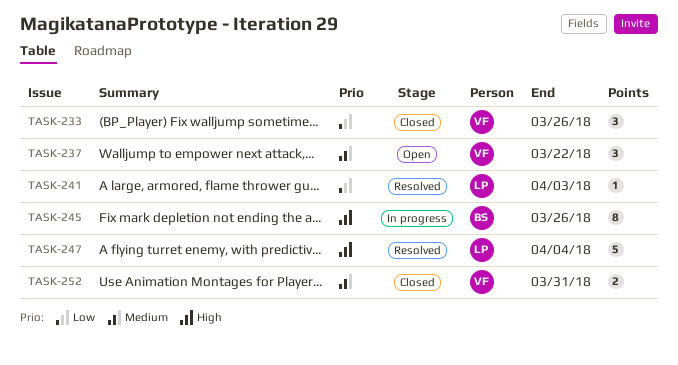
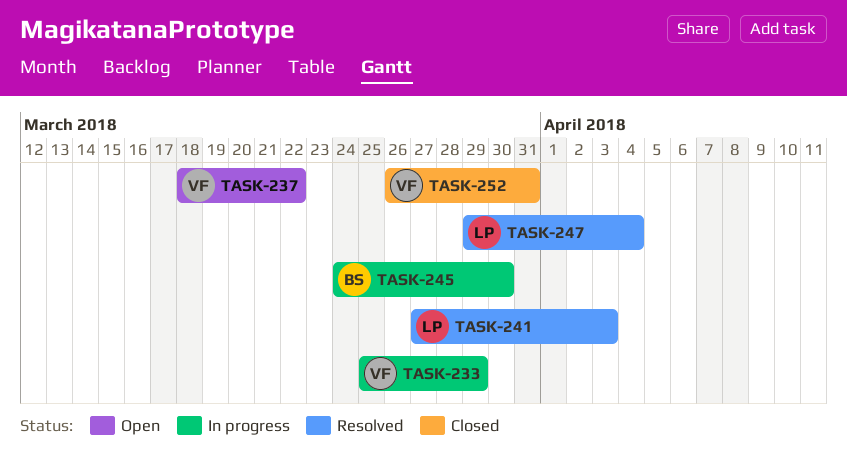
TASK-233, status: Closed -> In progress
TASK-233, due: Mar 26 -> Mar 29
TASK-245, due: Mar 26 -> Mar 30

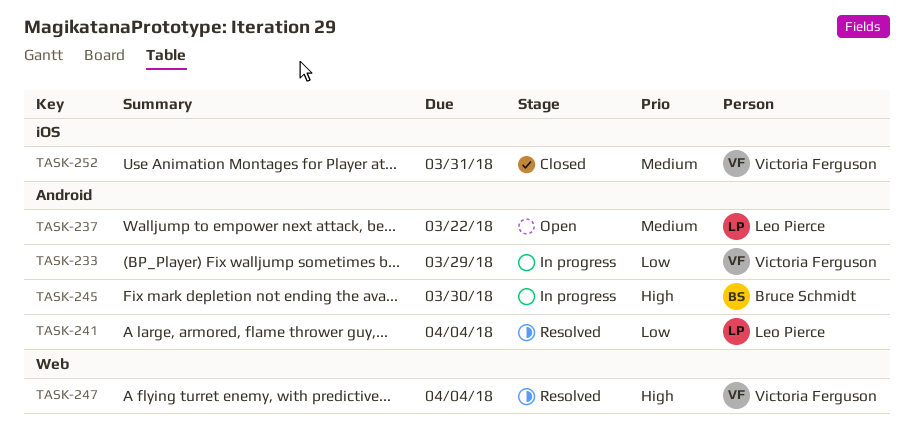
TASK-237, owner: Victoria Ferguson -> Leo Pierce
TASK-241, due: Apr 3 -> Apr 4
TASK-247, owner: Leo Pierce -> Victoria Ferguson

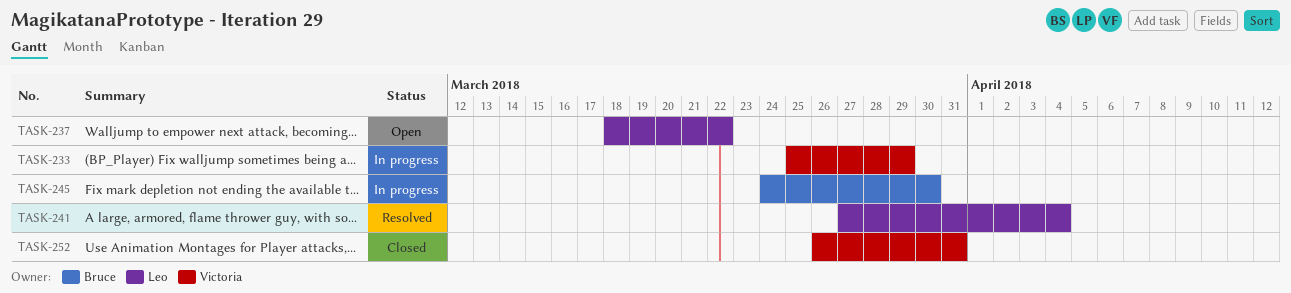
TASK-247: present -> none

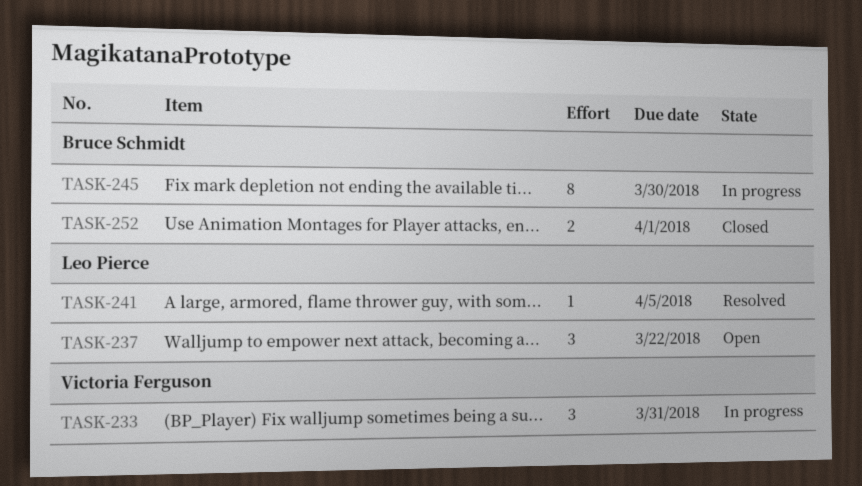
TASK-233, due: Mar 29 -> Mar 31
TASK-241, due: Apr 4 -> Apr 5
TASK-252, owner: Victoria Ferguson -> Bruce Schmidt
TASK-252, due: Mar 31 -> Apr 1

